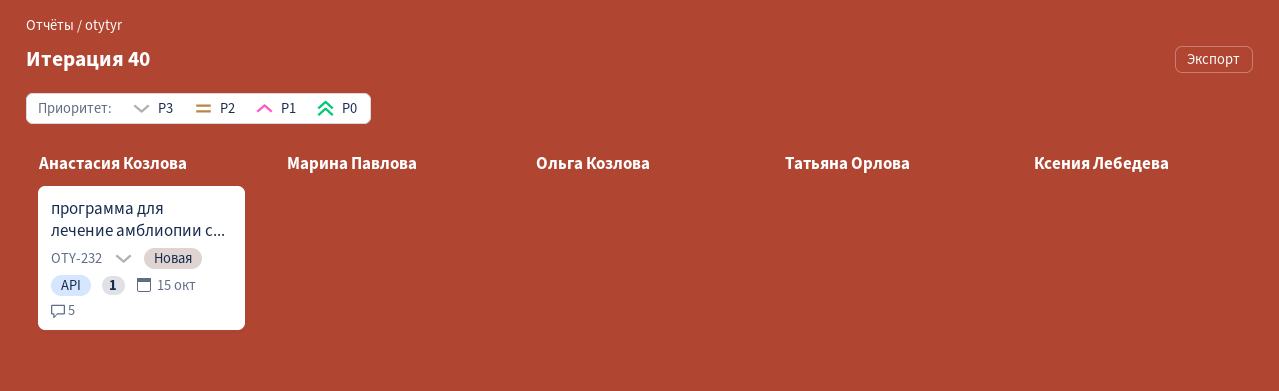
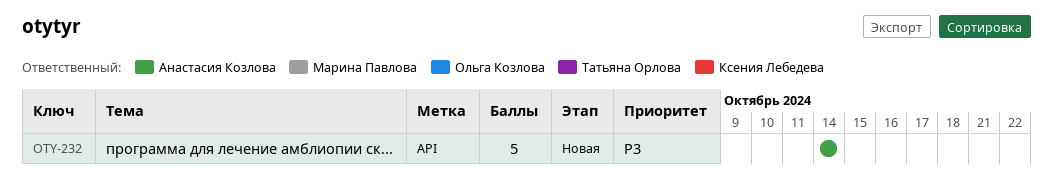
OTY-232, estimate: 1 -> 5
OTY-232, due: Oct 15 -> Oct 14

